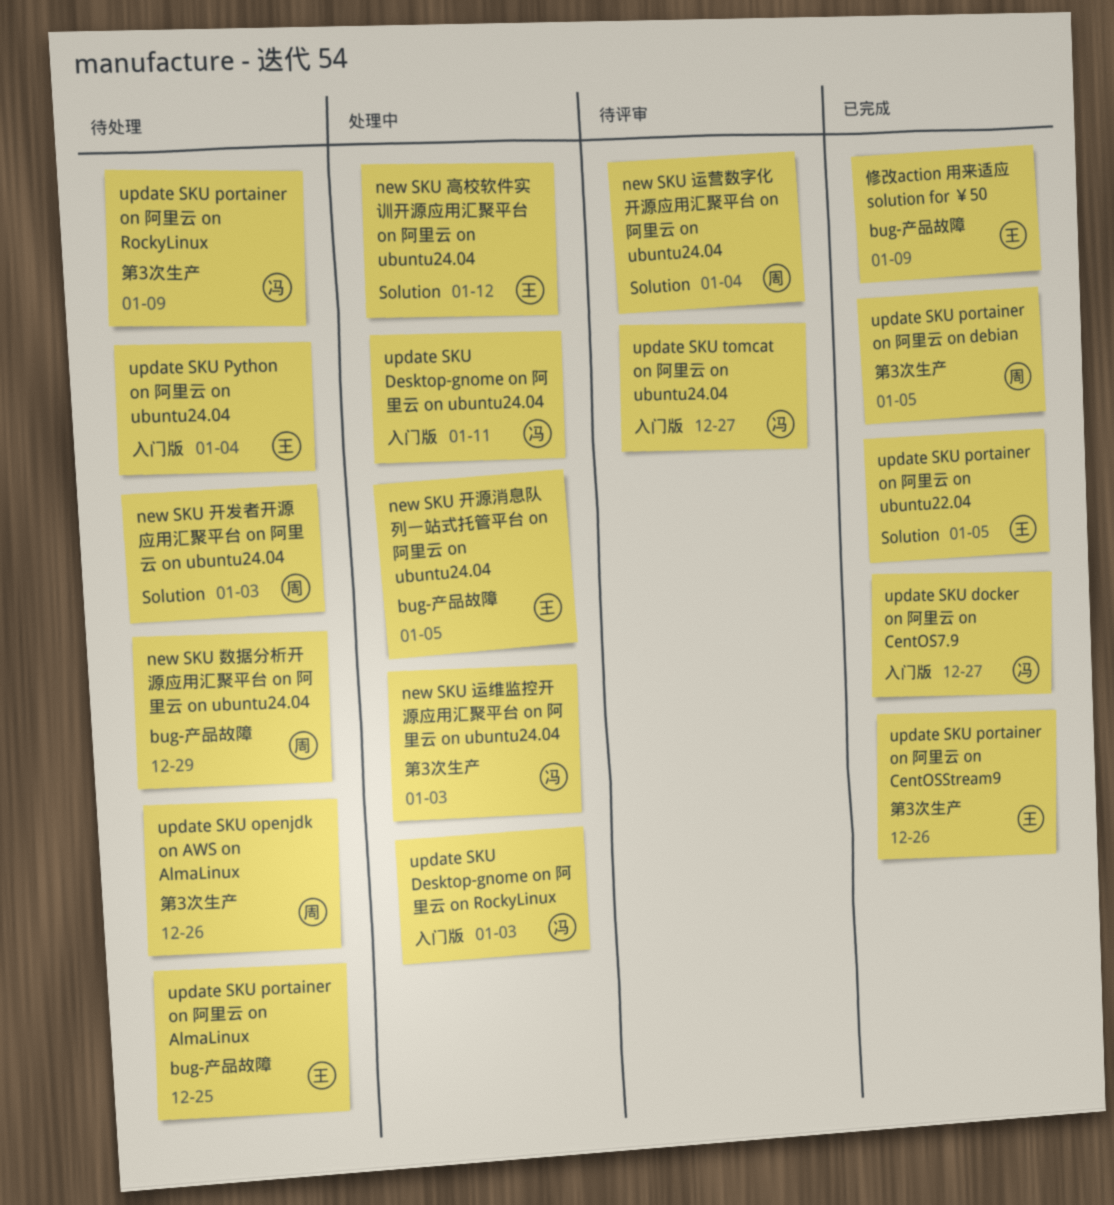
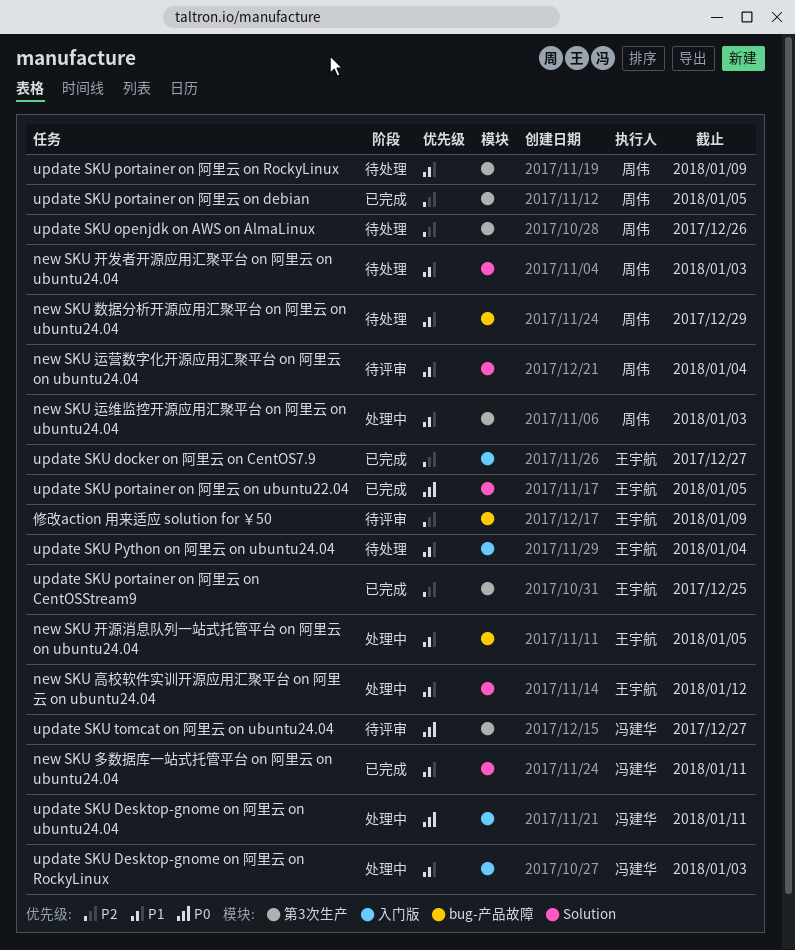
new SKU 多数据库一站式托管平台 on 阿里云 on ubuntu24.04: none -> present
new SKU 运维监控开源应用汇聚平台 on 阿里云 on ubuntu24.04, owner: 冯建华 -> 周伟
update SKU docker on 阿里云 on CentOS7.9, owner: 冯建华 -> 王宇航
update SKU portainer on 阿里云 on AlmaLinux: present -> none
update SKU portainer on 阿里云 on CentOSStream9, due: Dec 26 -> Dec 25
update SKU portainer on 阿里云 on RockyLinux, owner: 冯建华 -> 周伟
update SKU tomcat on 阿里云 on ubuntu24.04, label: 入门版 -> 第3次生产
修改action 用来适应 solution for ￥50, status: 已完成 -> 待评审

